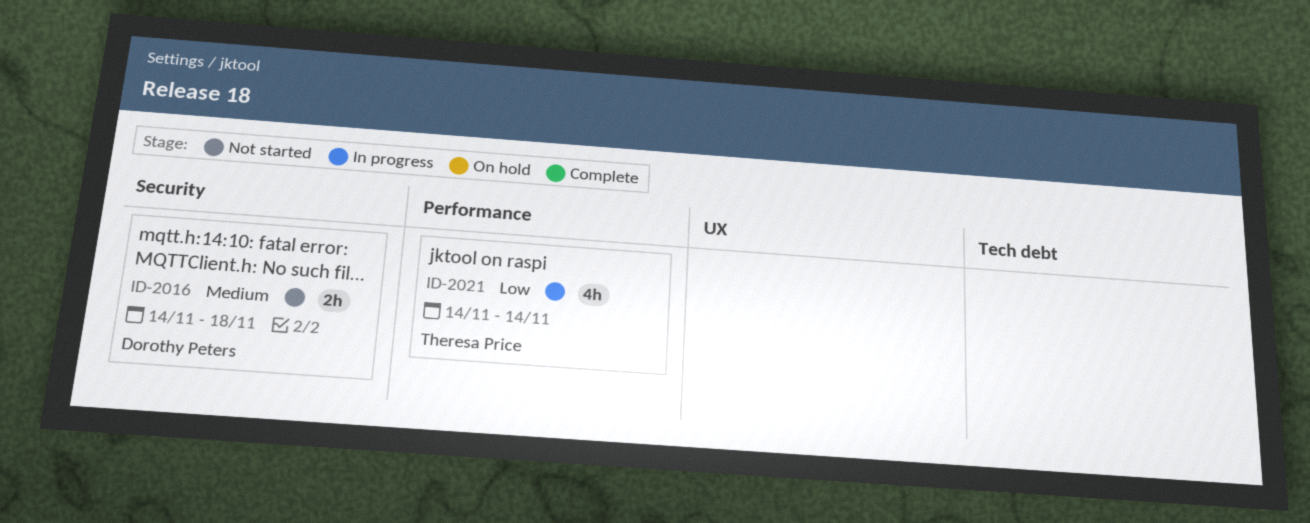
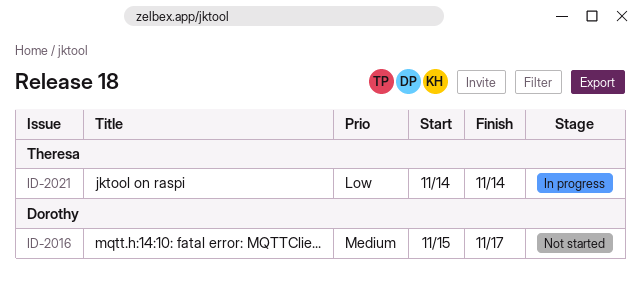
ID-2016, start: Nov 14 -> Nov 15
ID-2016, due: Nov 18 -> Nov 17

